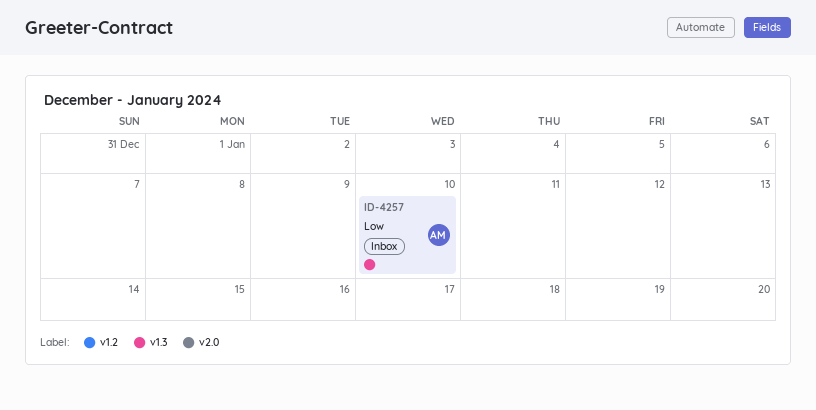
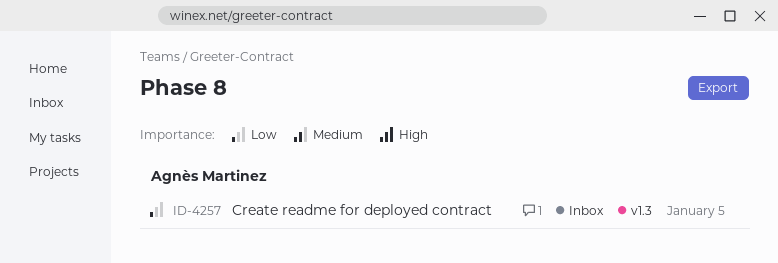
ID-4257, due: Jan 10 -> Jan 5

